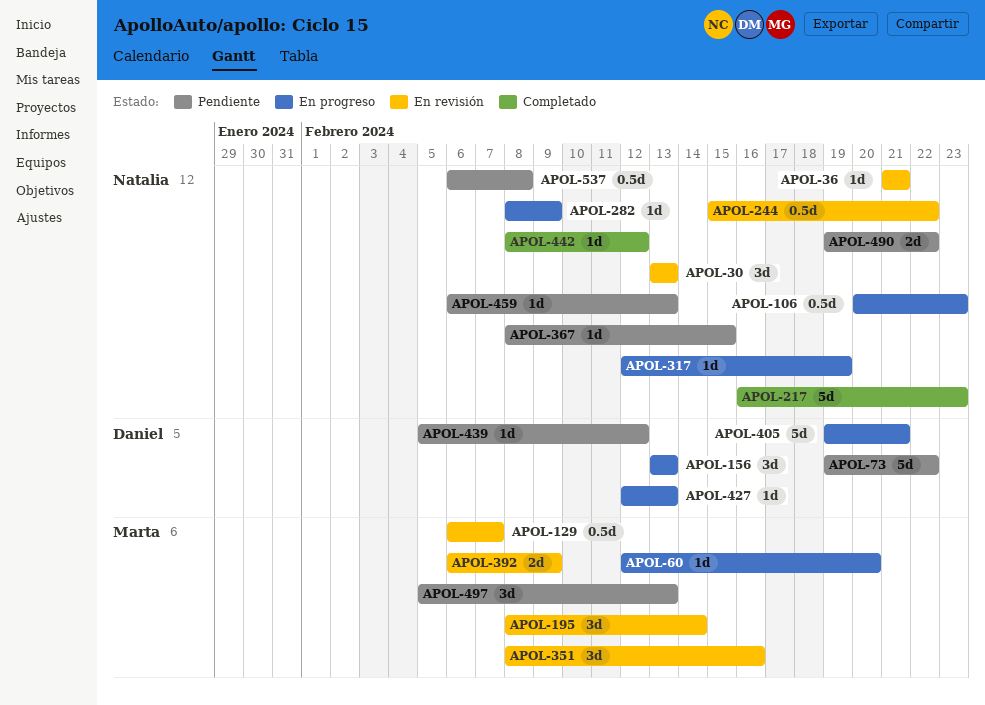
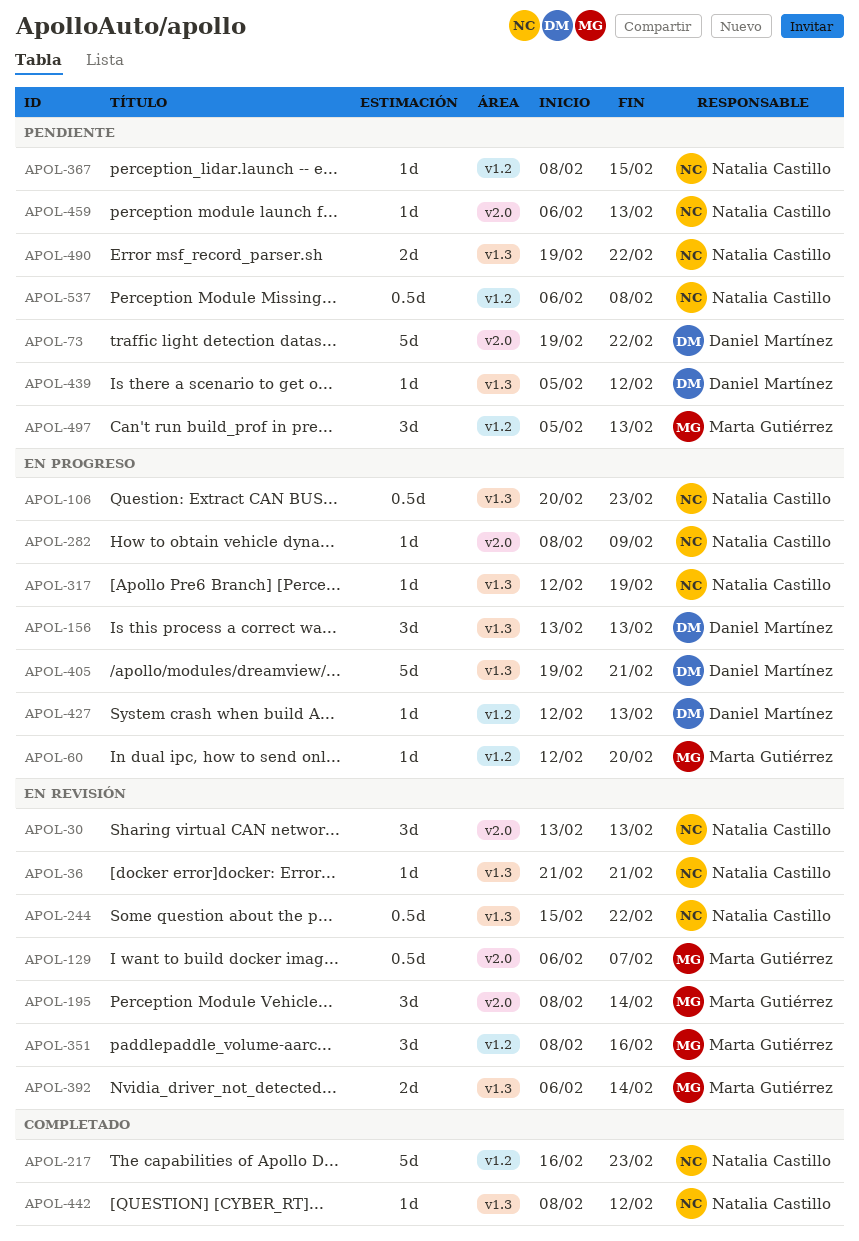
APOL-392, due: Feb 9 -> Feb 14

